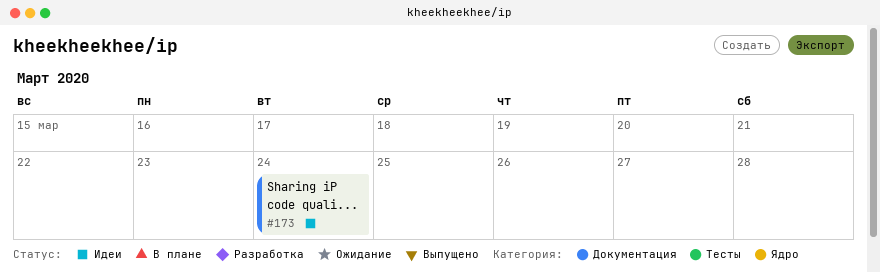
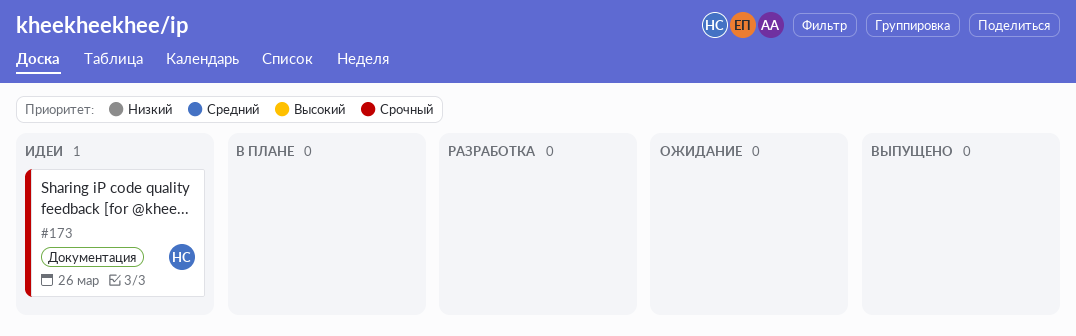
#173, due: Mar 24 -> Mar 26

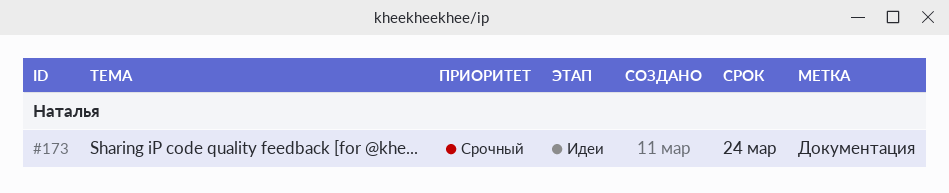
#173, due: Mar 26 -> Mar 24

